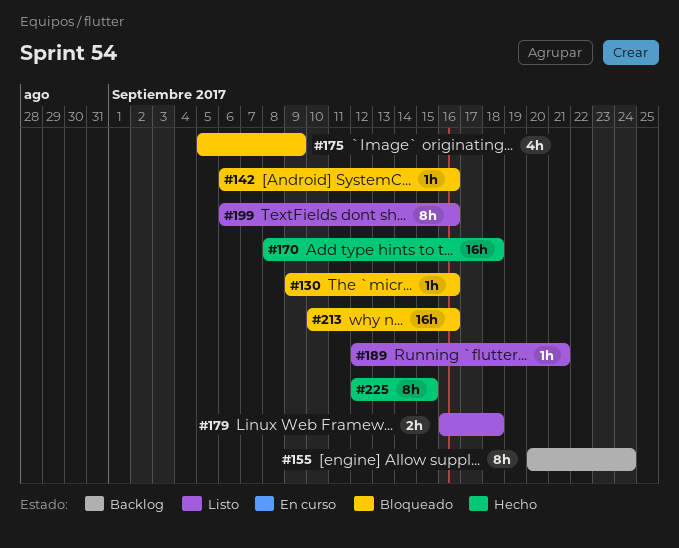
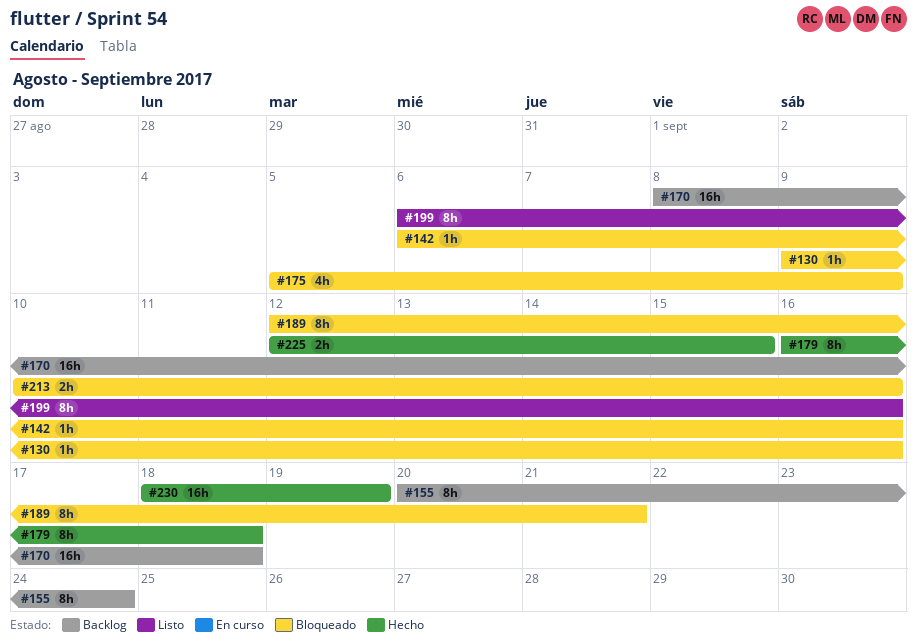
#170, status: Hecho -> Backlog
#179, status: Listo -> Hecho
#179, estimate: 2h -> 8h
#189, status: Listo -> Bloqueado
#189, estimate: 1h -> 8h
#213, estimate: 16h -> 2h
#225, estimate: 8h -> 2h
#230: none -> present

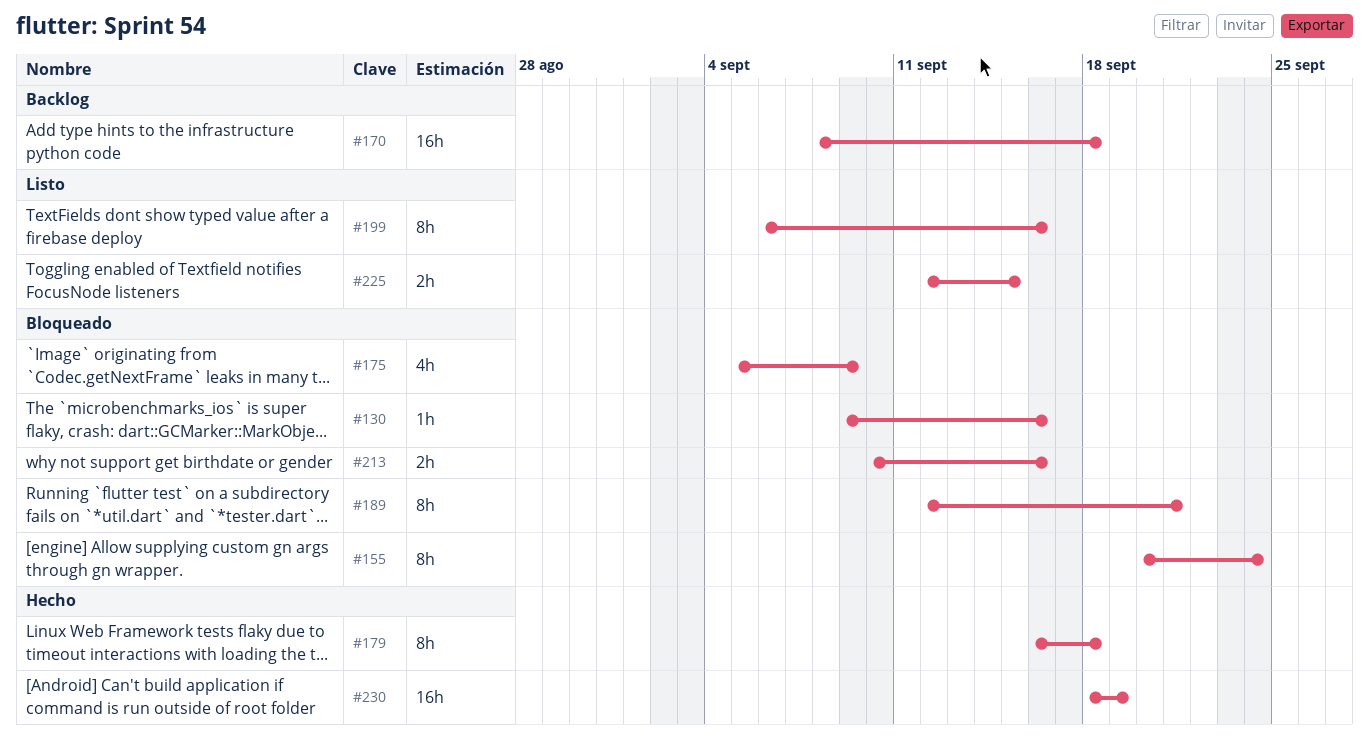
#142: present -> none
#155, status: Backlog -> Bloqueado
#225, status: Hecho -> Listo

